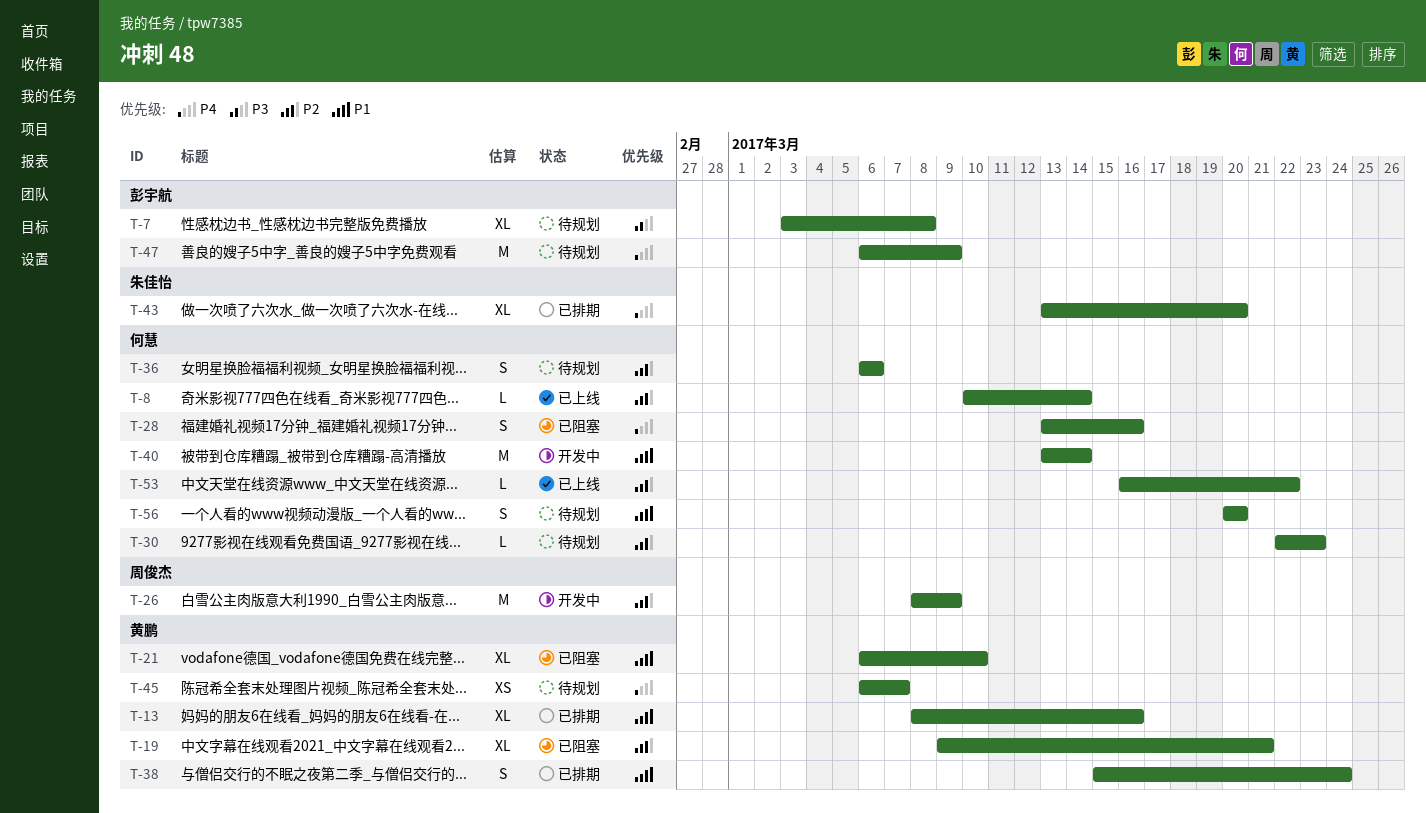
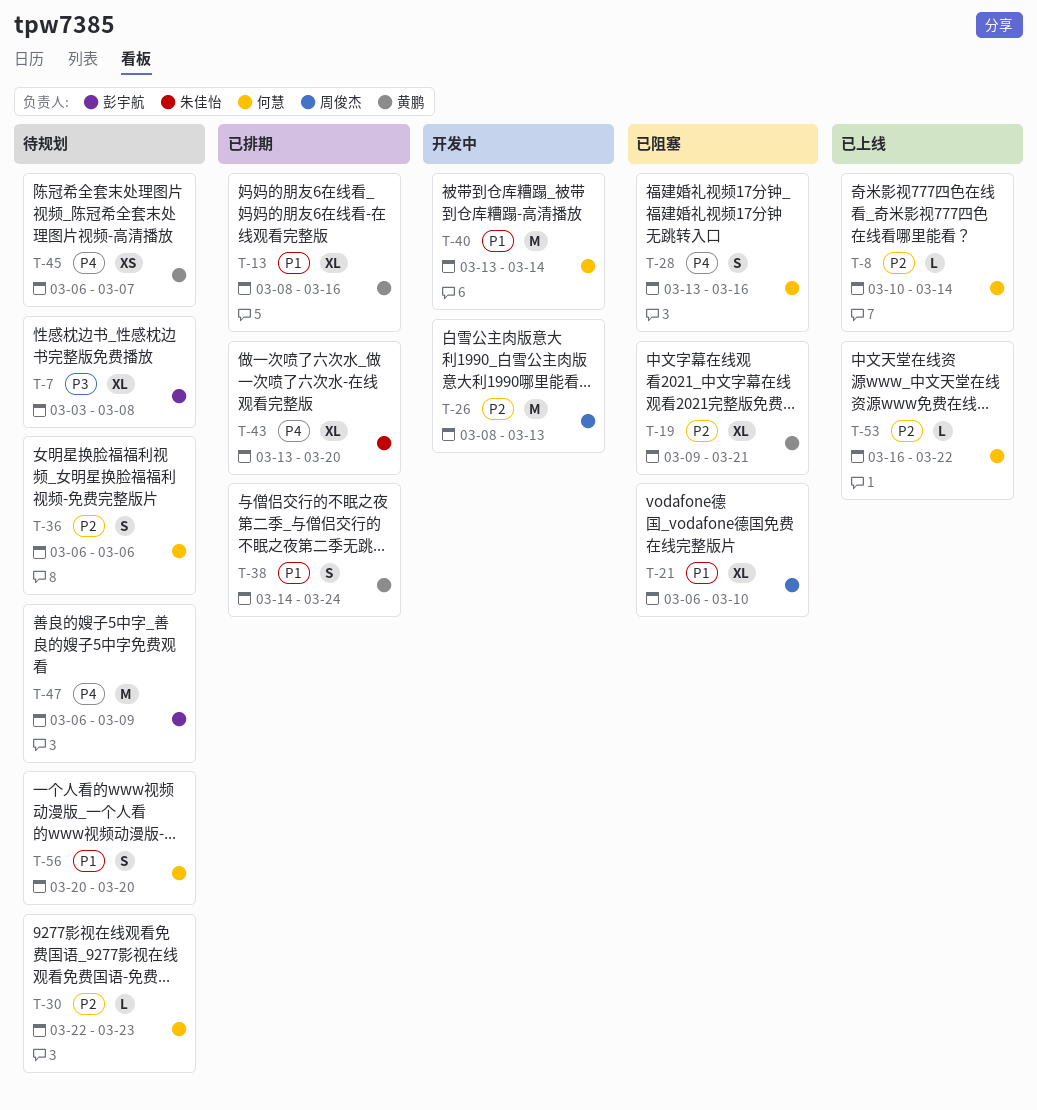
T-21, owner: 黄鹏 -> 周俊杰
T-26, due: Mar 9 -> Mar 13
T-38, start: Mar 15 -> Mar 14

